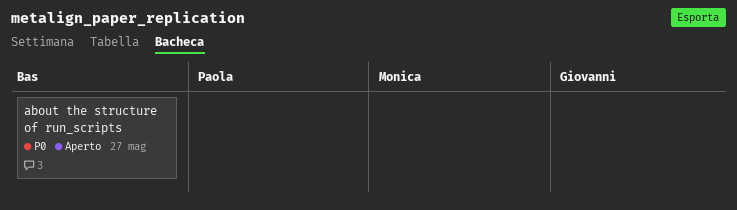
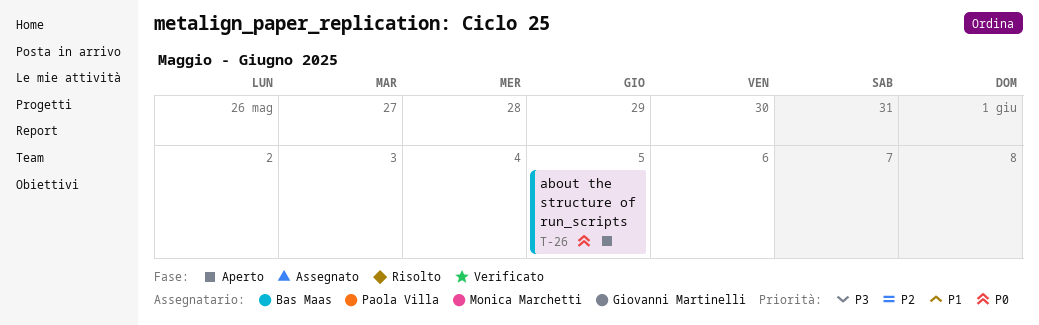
about the structure of run_scripts, due: May 27 -> Jun 5

